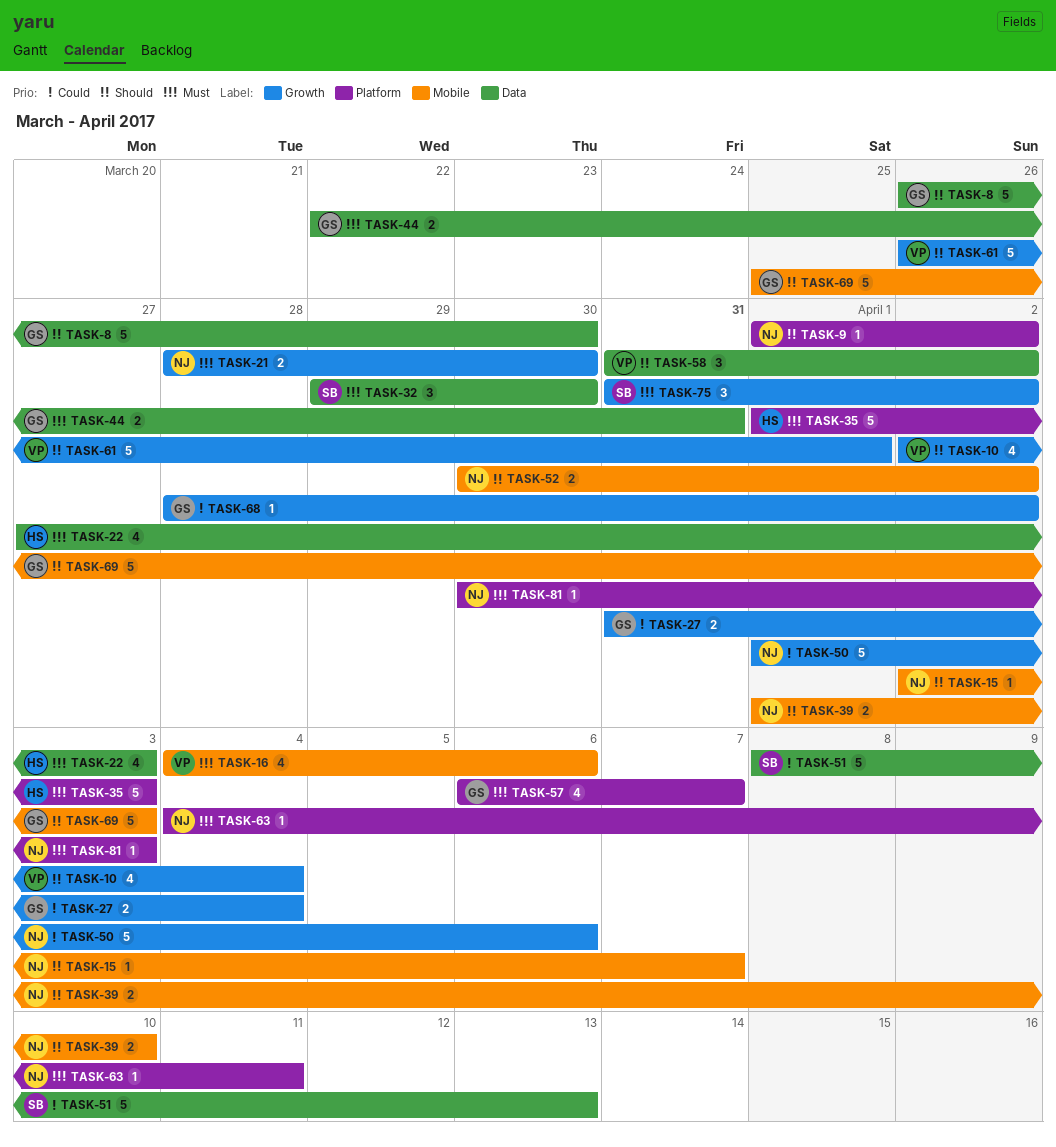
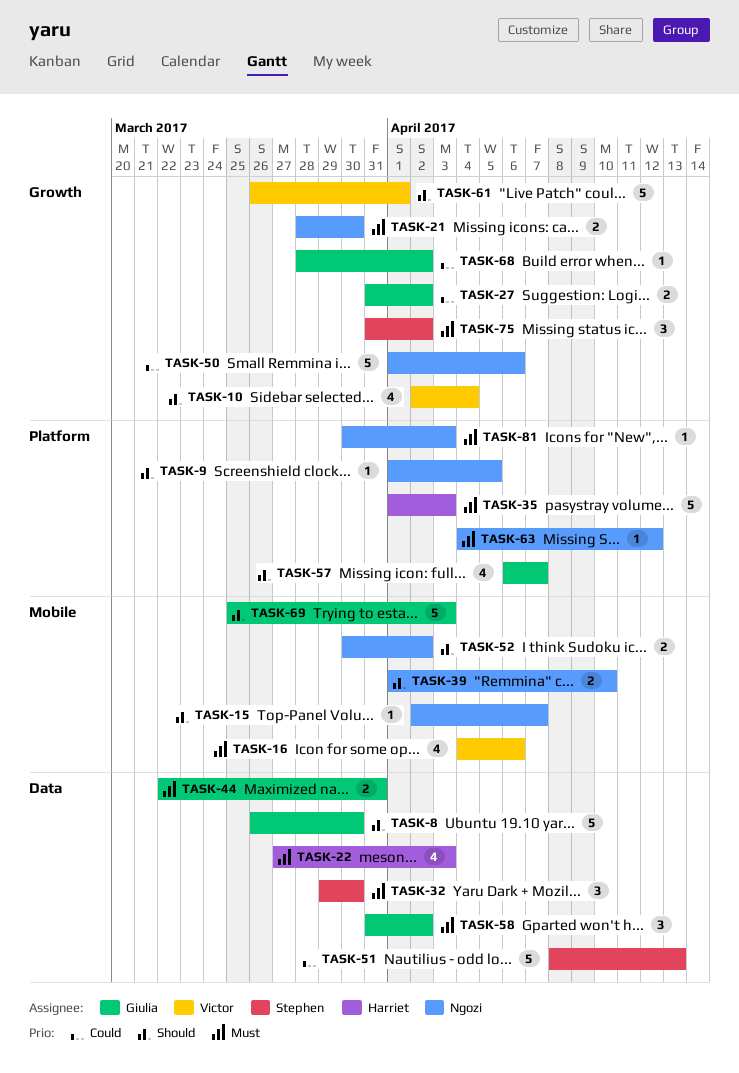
TASK-9, due: Apr 2 -> Apr 5
TASK-27, due: Apr 4 -> Apr 2
TASK-57, priority: Must -> Should
TASK-58, owner: Victor -> Giulia
TASK-58, priority: Should -> Must
TASK-63, due: Apr 11 -> Apr 12

